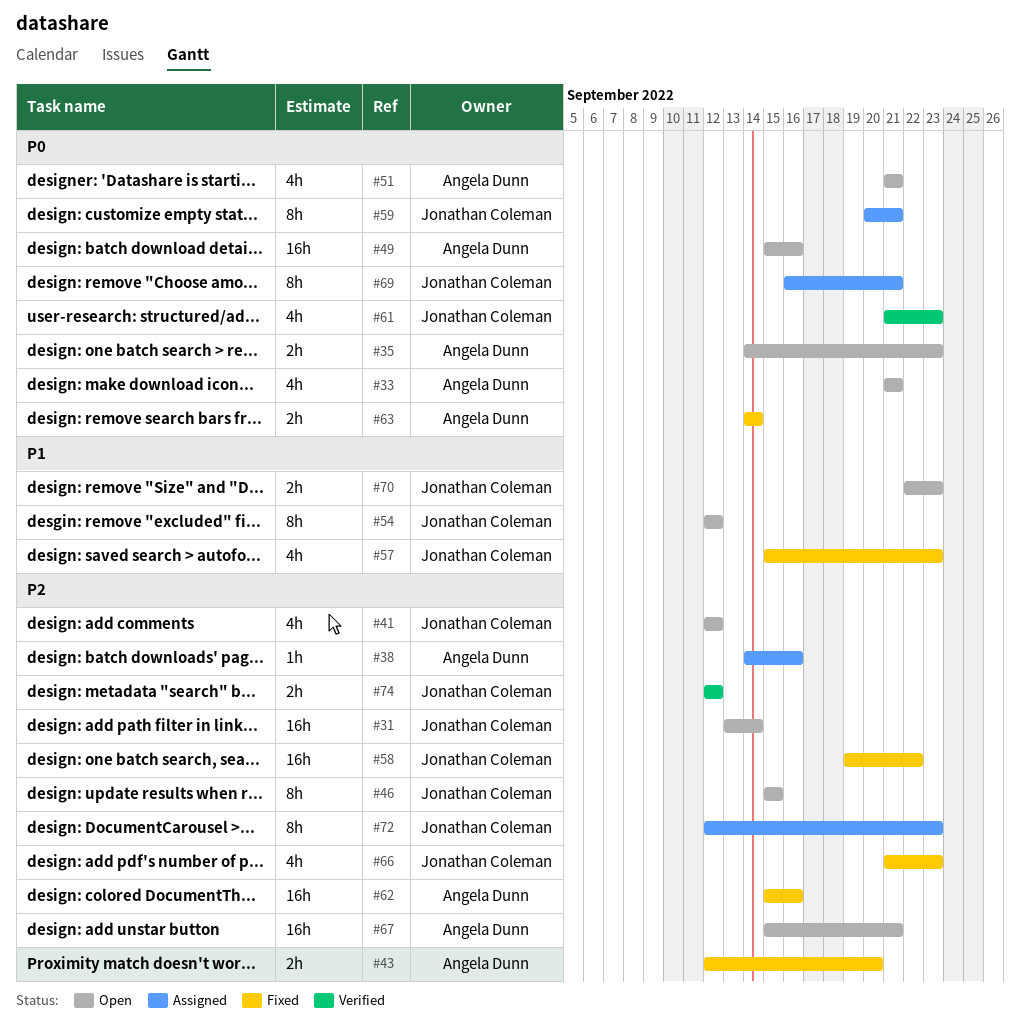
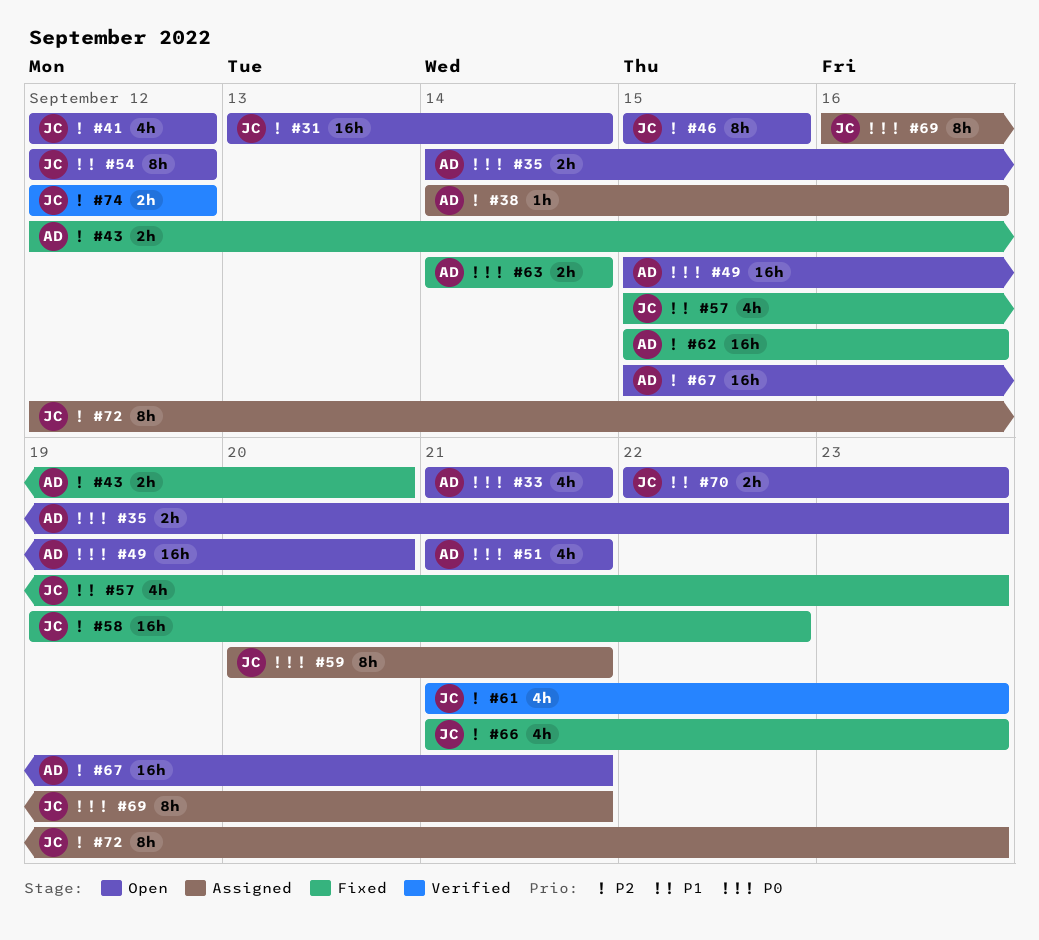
#49, due: Sep 16 -> Sep 20
#61, priority: P0 -> P2

